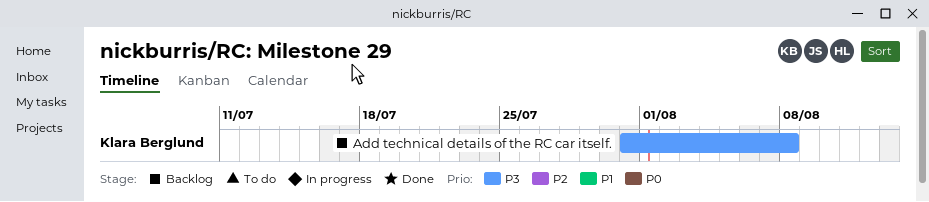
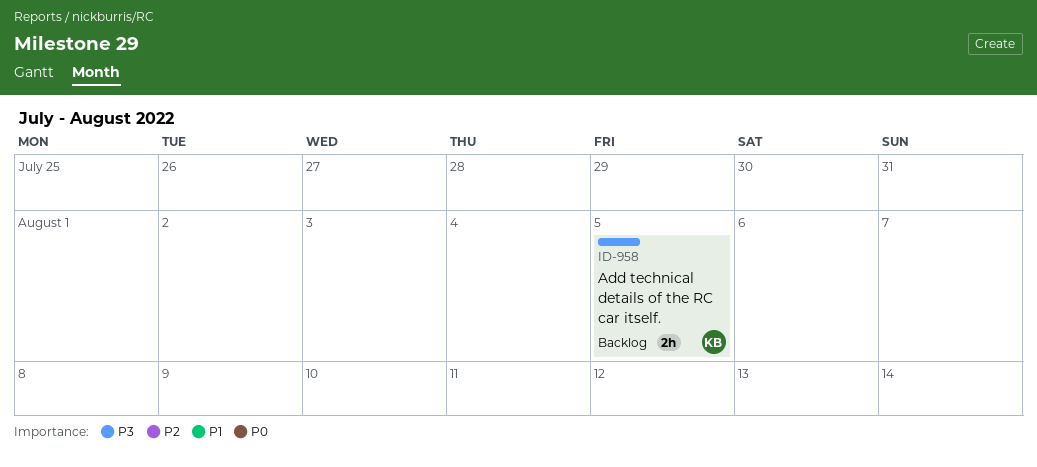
Add technical details of the RC car itself., due: Aug 8 -> Aug 5

